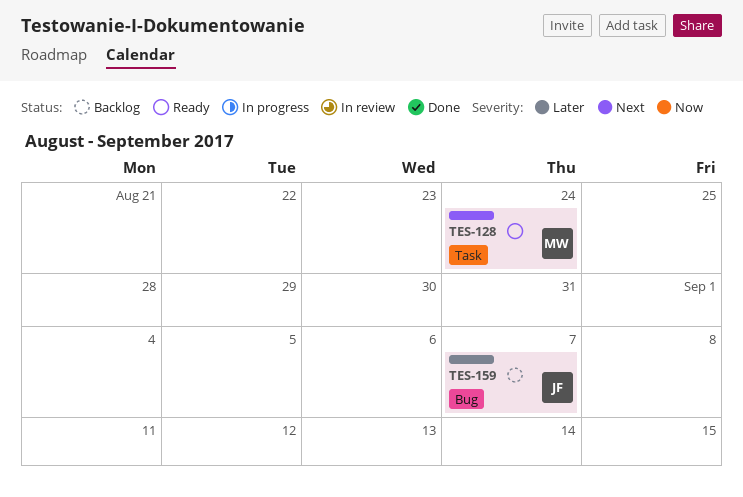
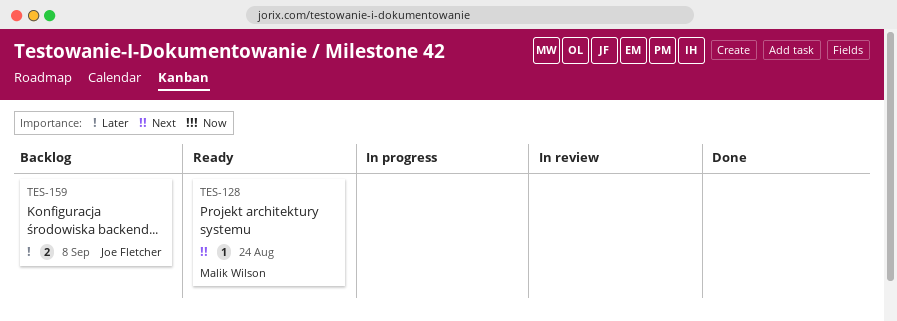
TES-159, due: Sep 7 -> Sep 8

